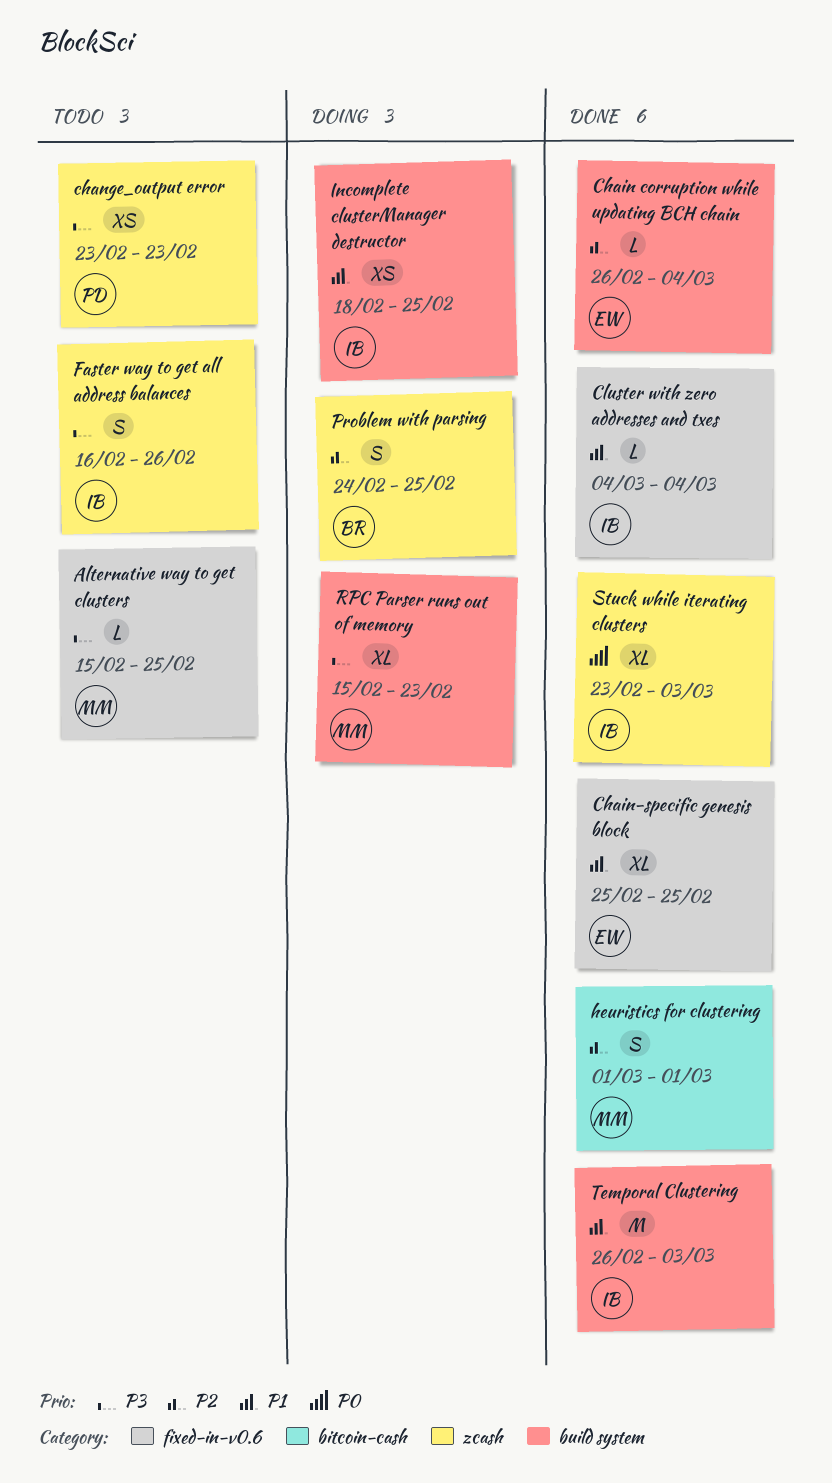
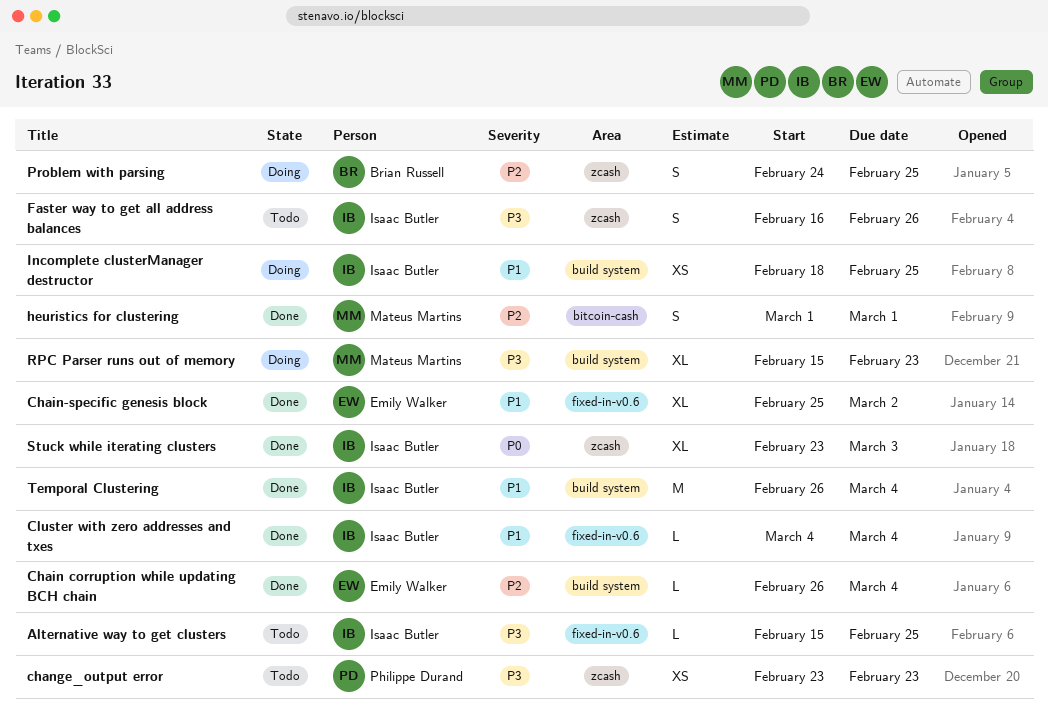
Alternative way to get clusters, owner: Mateus Martins -> Isaac Butler
Chain-specific genesis block, due: Feb 25 -> Mar 2
Temporal Clustering, due: Mar 3 -> Mar 4

